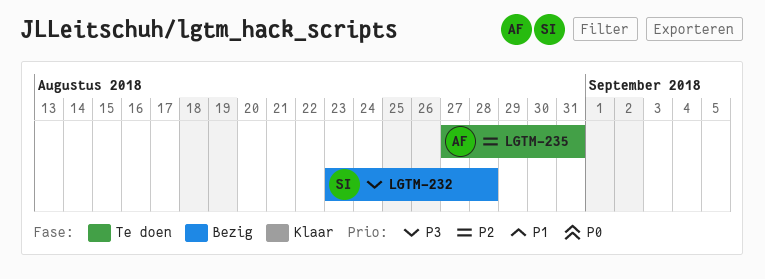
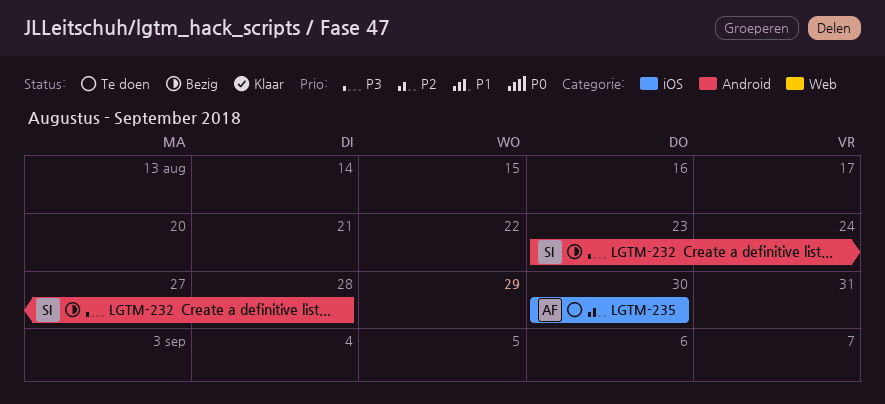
LGTM-235, start: Aug 27 -> Aug 30
LGTM-235, due: Aug 31 -> Aug 30

